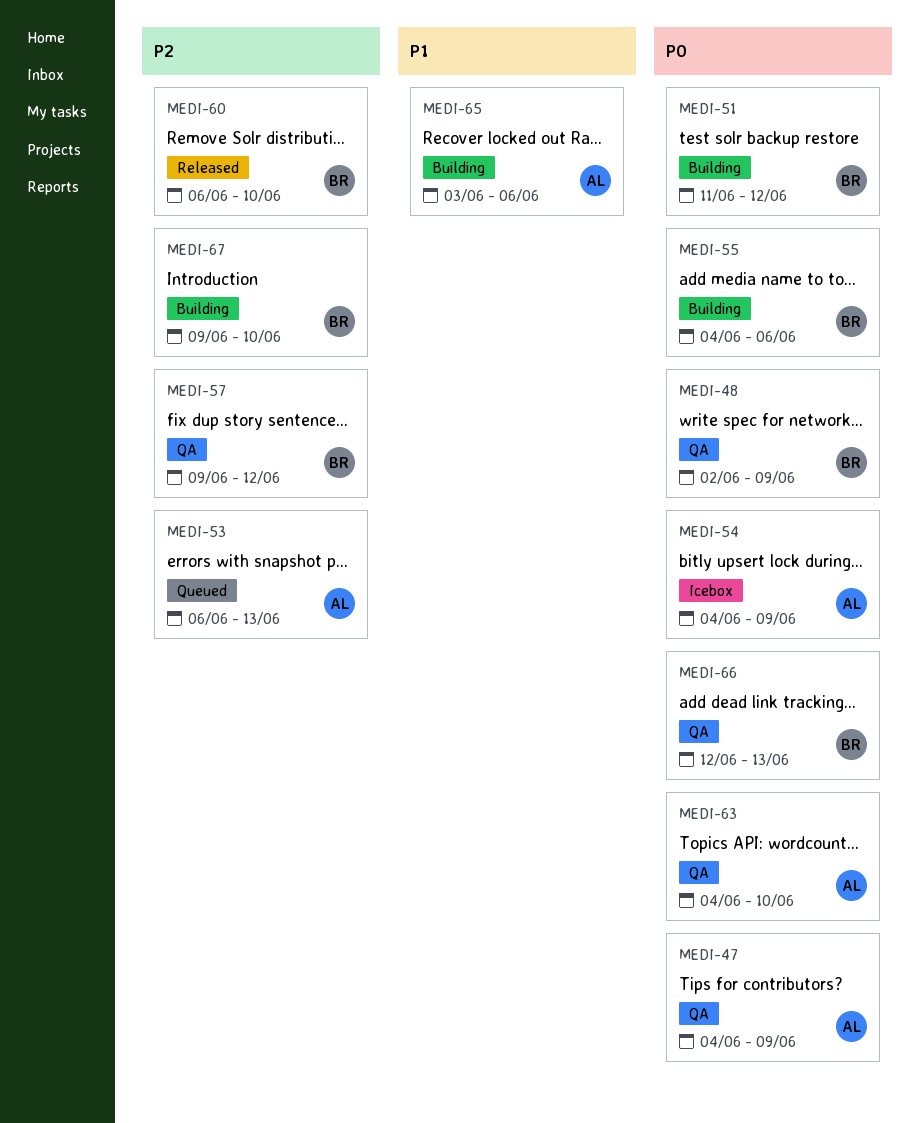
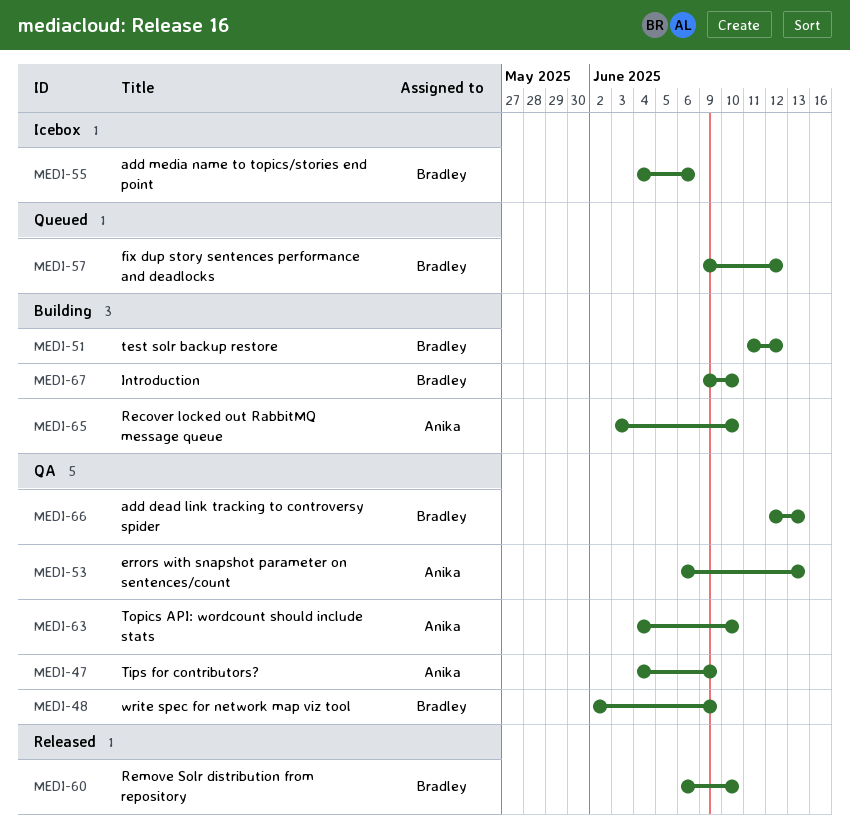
MEDI-53, status: Queued -> QA
MEDI-54: present -> none
MEDI-55, status: Building -> Icebox
MEDI-57, status: QA -> Queued
MEDI-65, due: Jun 6 -> Jun 10

